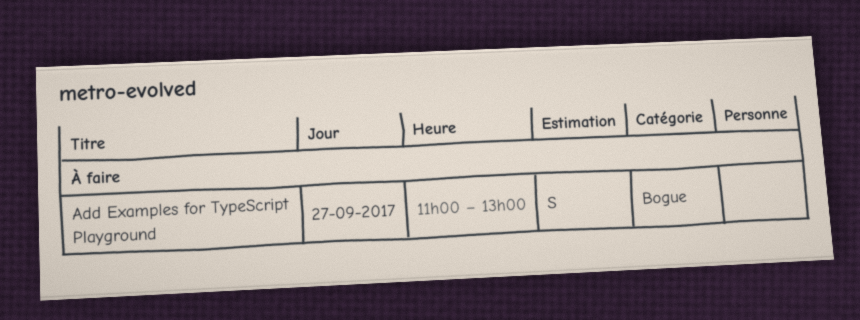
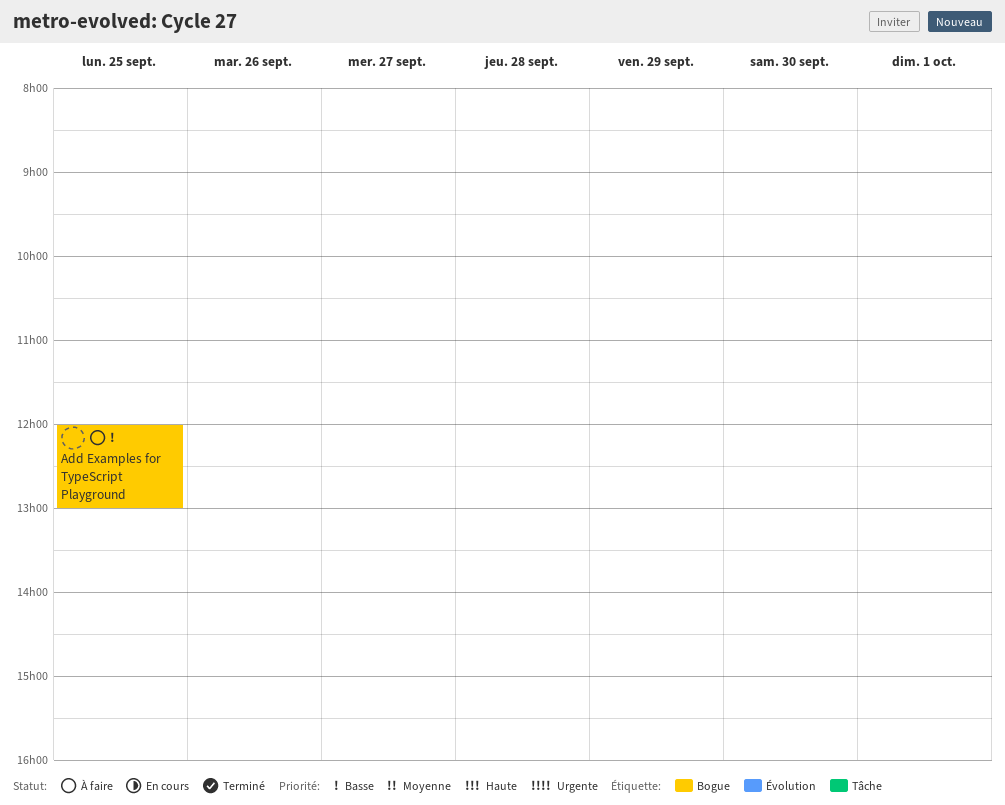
Add Examples for TypeScript Playground, day: Sep 27 -> Sep 25
Add Examples for TypeScript Playground, begins: 11:00 -> 12:00

